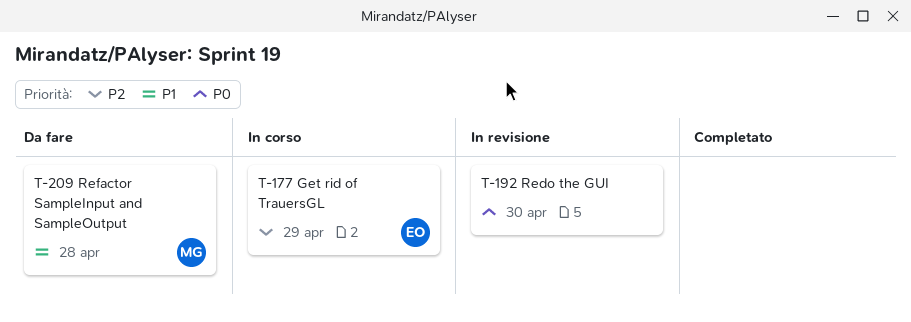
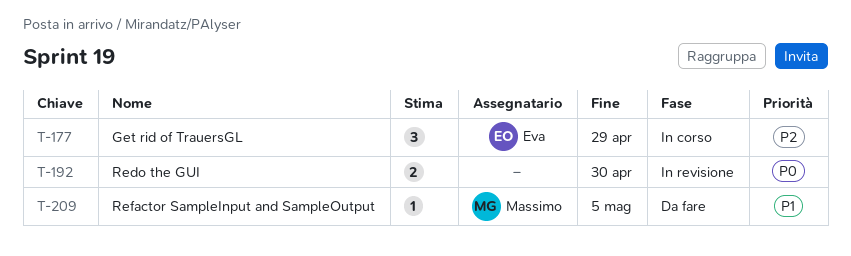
T-209, due: Apr 28 -> May 5

